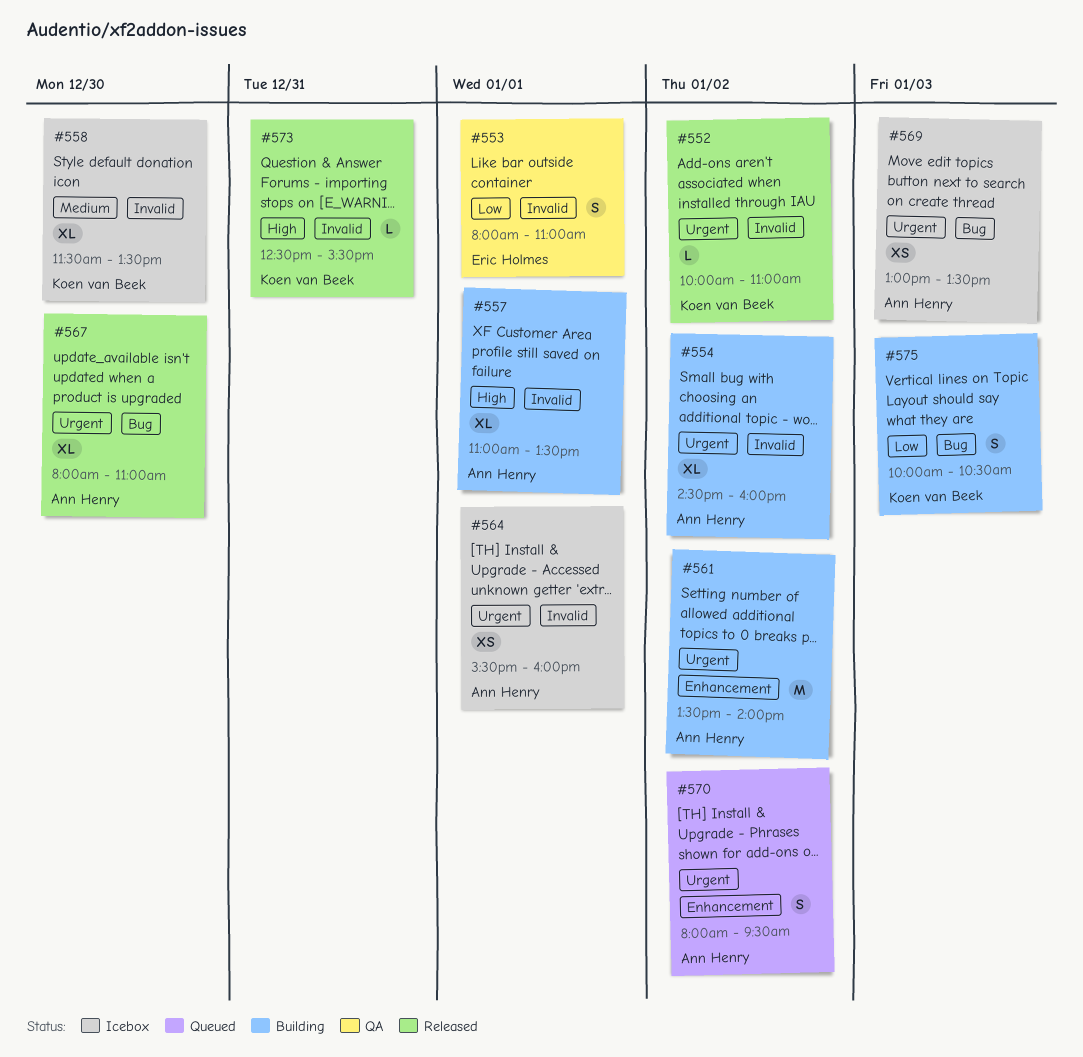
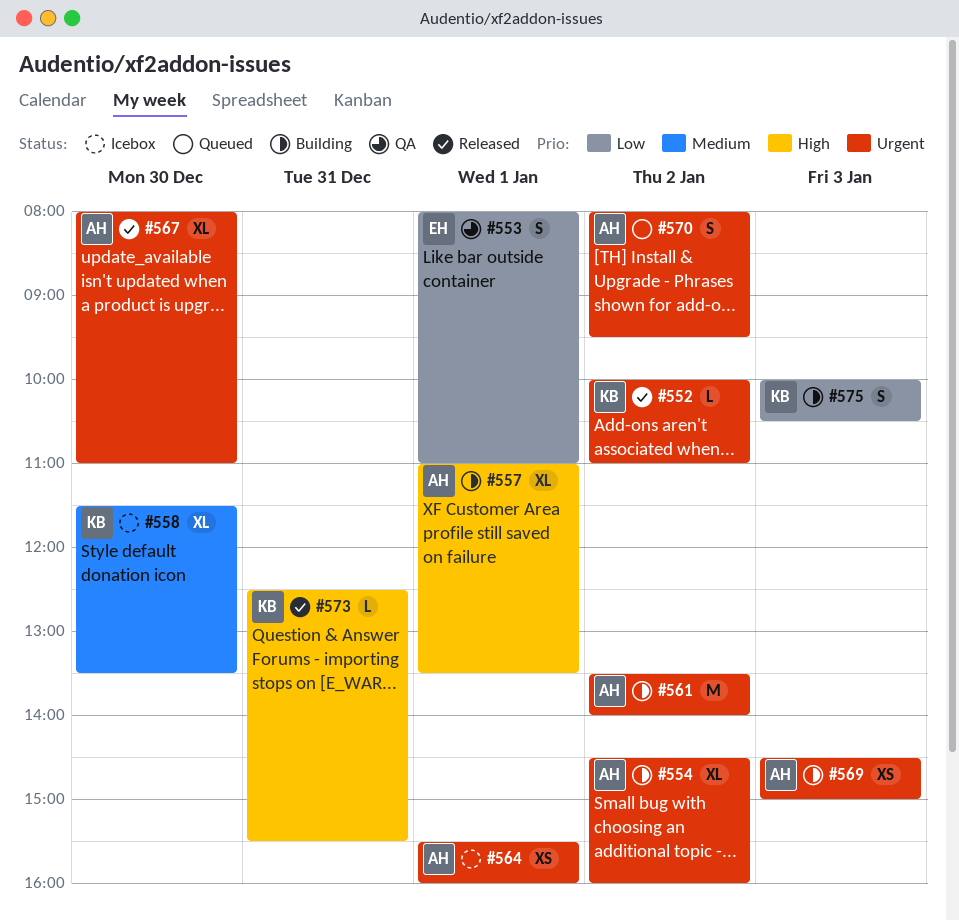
#569, status: Icebox -> Building
#569, begins: 13:00 -> 14:30
#569, ends: 13:30 -> 15:00

